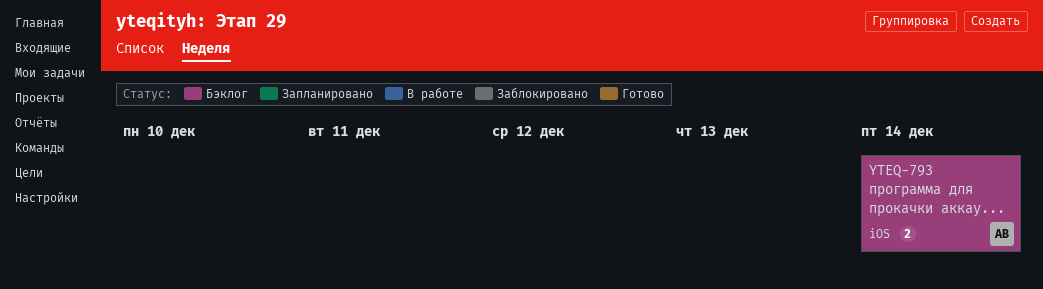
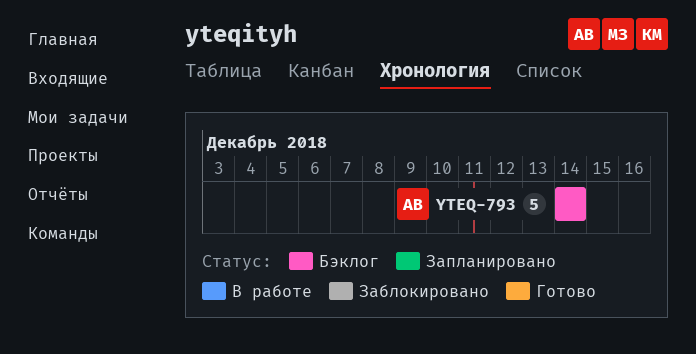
YTEQ-793, estimate: 2 -> 5

